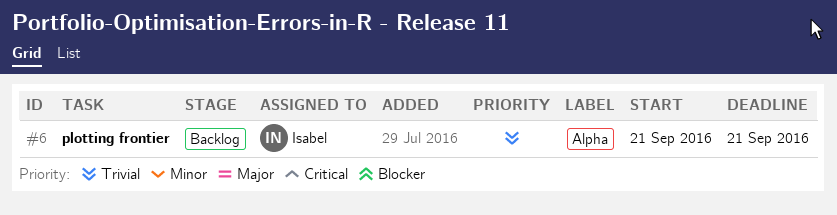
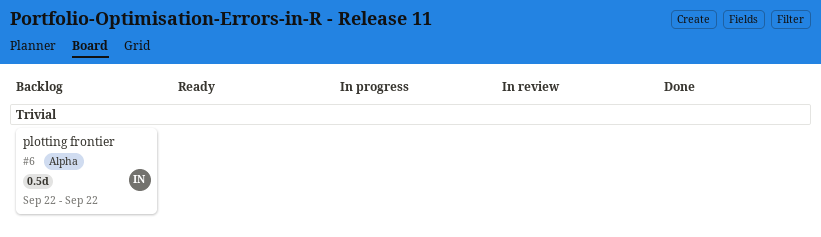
#6, start: Sep 21 -> Sep 22
#6, due: Sep 21 -> Sep 22

